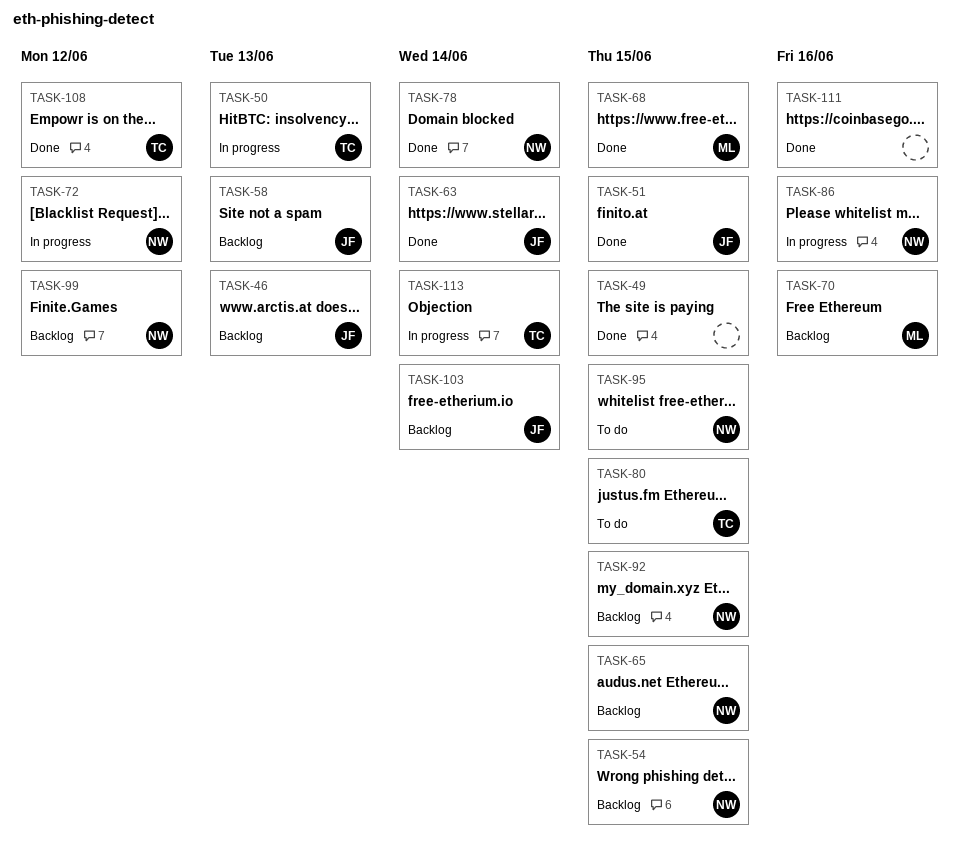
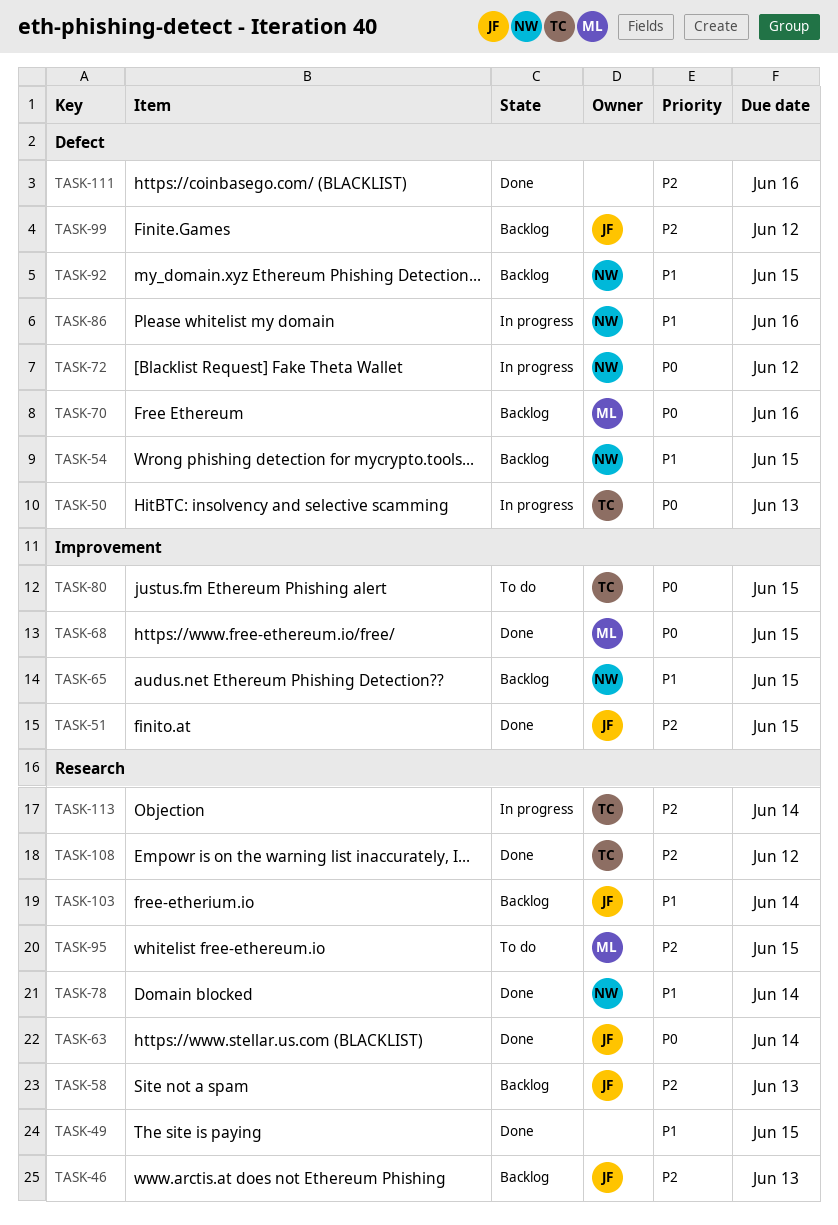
TASK-95, owner: NW -> ML
TASK-99, owner: NW -> JF

